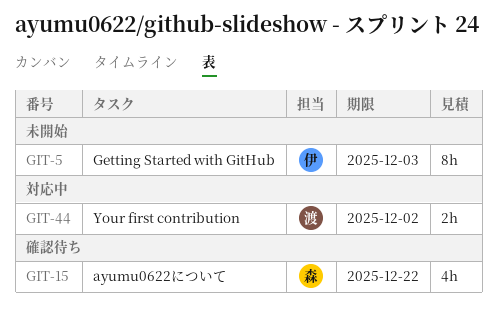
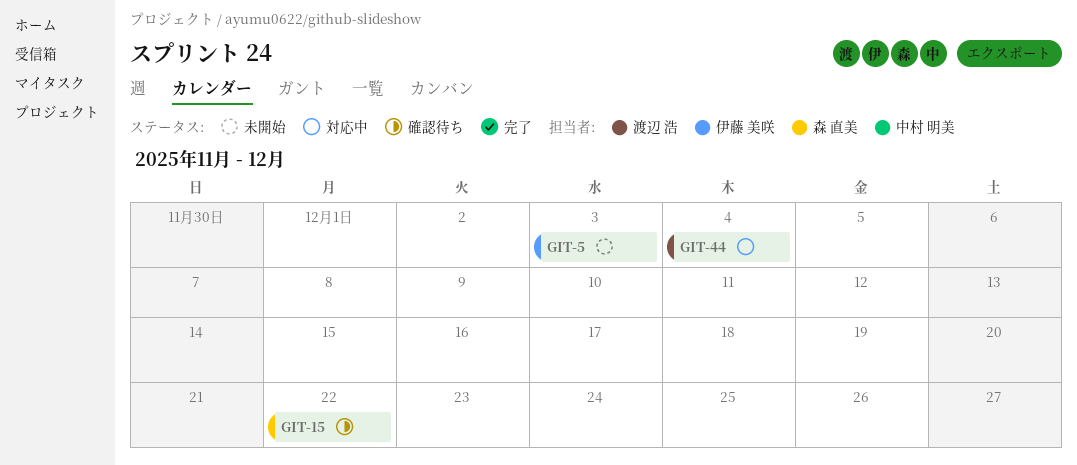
GIT-44, due: Dec 2 -> Dec 4

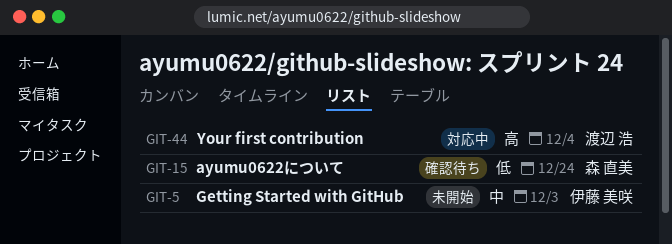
GIT-15, due: Dec 22 -> Dec 24

